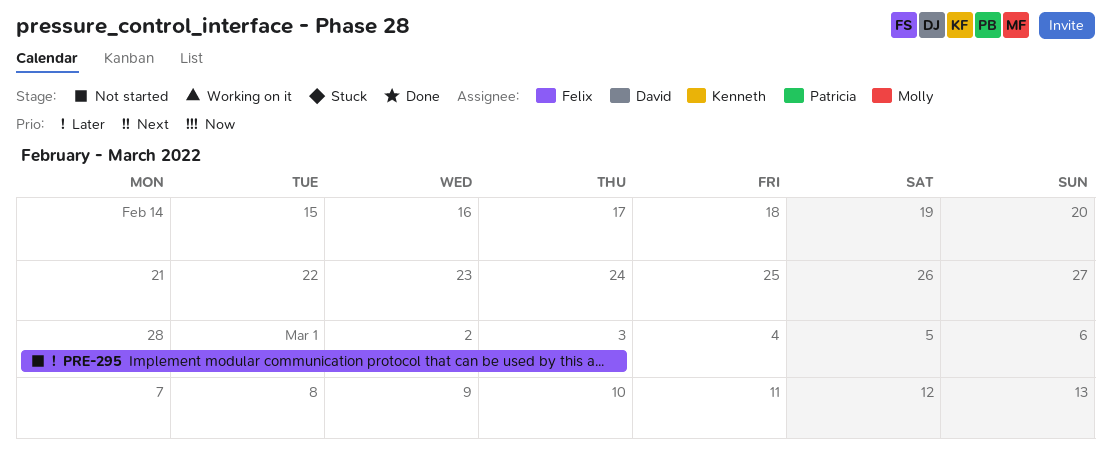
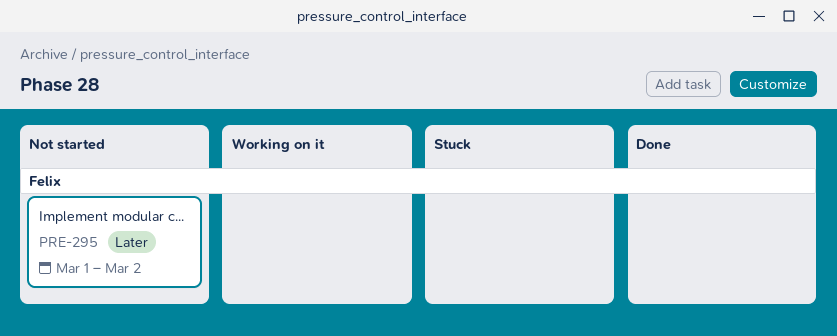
PRE-295, start: Feb 28 -> Mar 1
PRE-295, due: Mar 3 -> Mar 2

